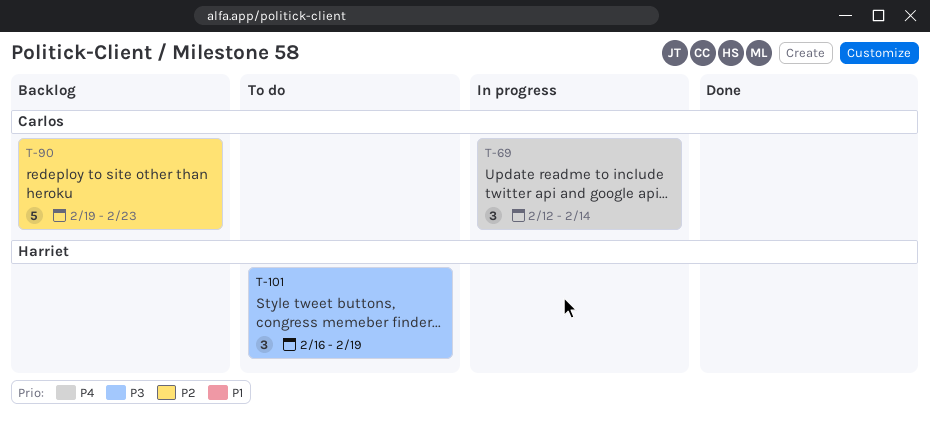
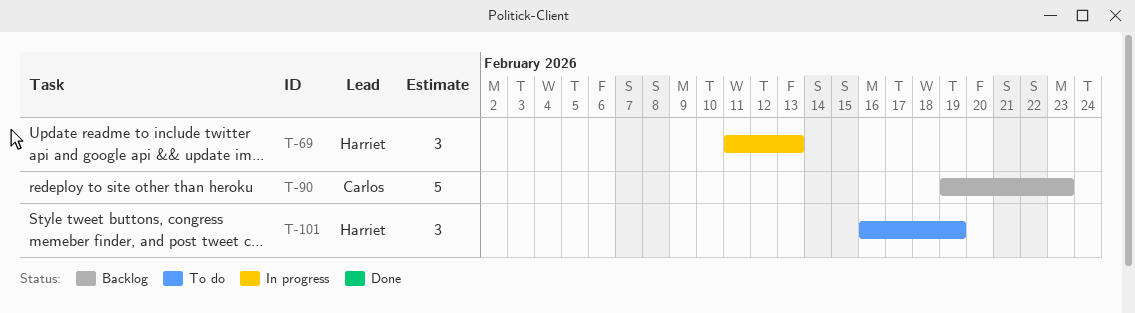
T-69, owner: Carlos -> Harriet
T-69, start: Feb 12 -> Feb 11
T-69, due: Feb 14 -> Feb 13

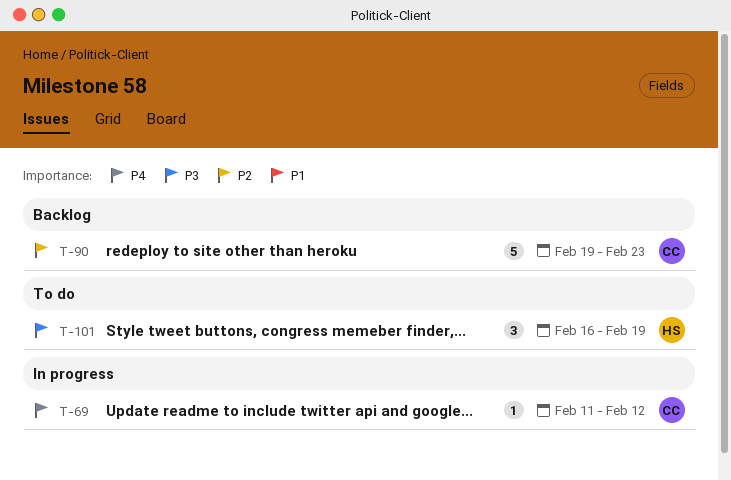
T-69, owner: Harriet -> Carlos
T-69, estimate: 3 -> 1
T-69, due: Feb 13 -> Feb 12

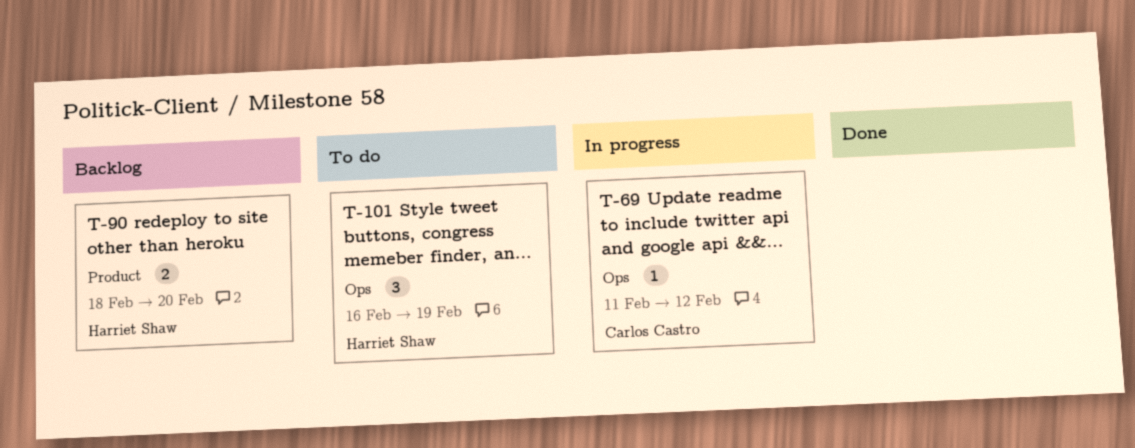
T-90, owner: Carlos Castro -> Harriet Shaw
T-90, estimate: 5 -> 2
T-90, start: Feb 19 -> Feb 18
T-90, due: Feb 23 -> Feb 20

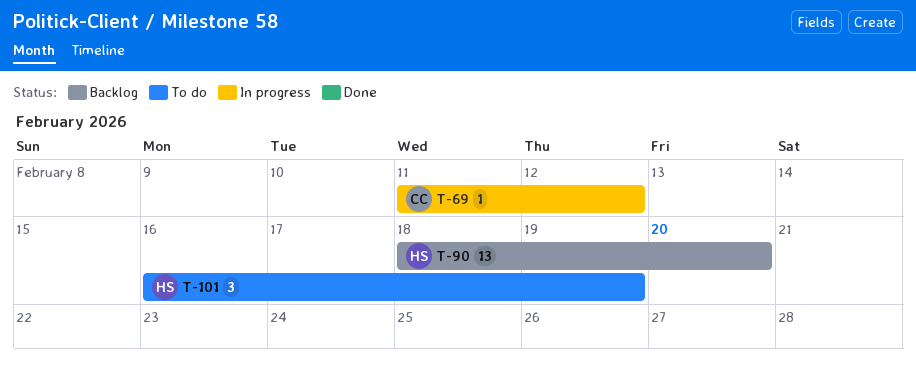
T-90, estimate: 2 -> 13

